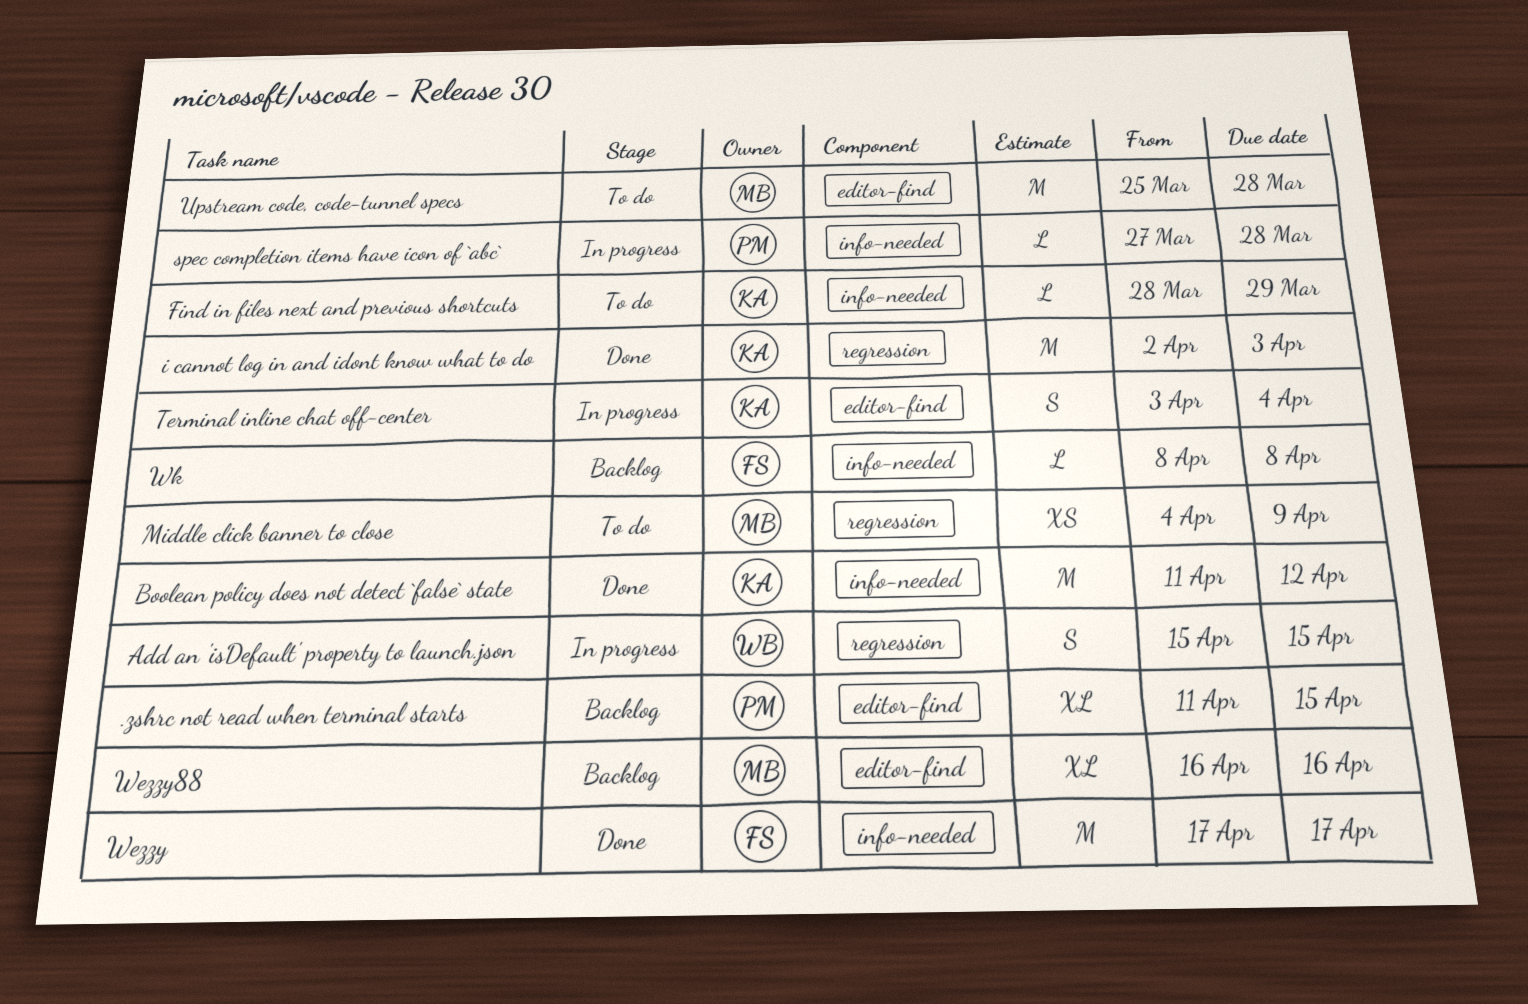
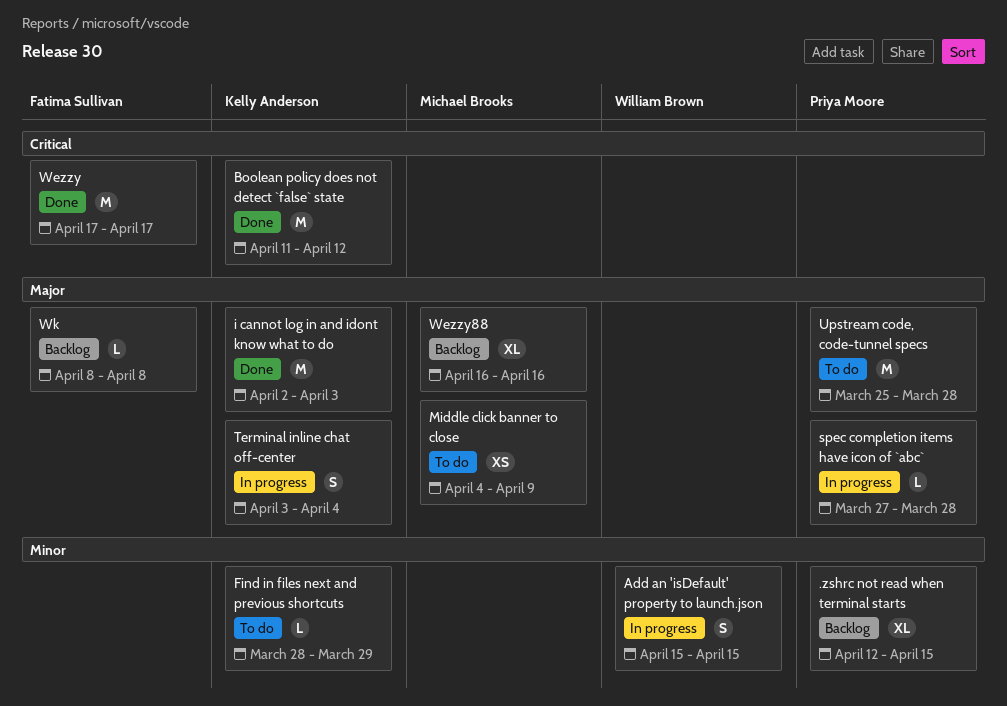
.zshrc not read when terminal starts, start: Apr 11 -> Apr 12
Upstream code, code-tunnel specs, owner: Michael Brooks -> Priya Moore

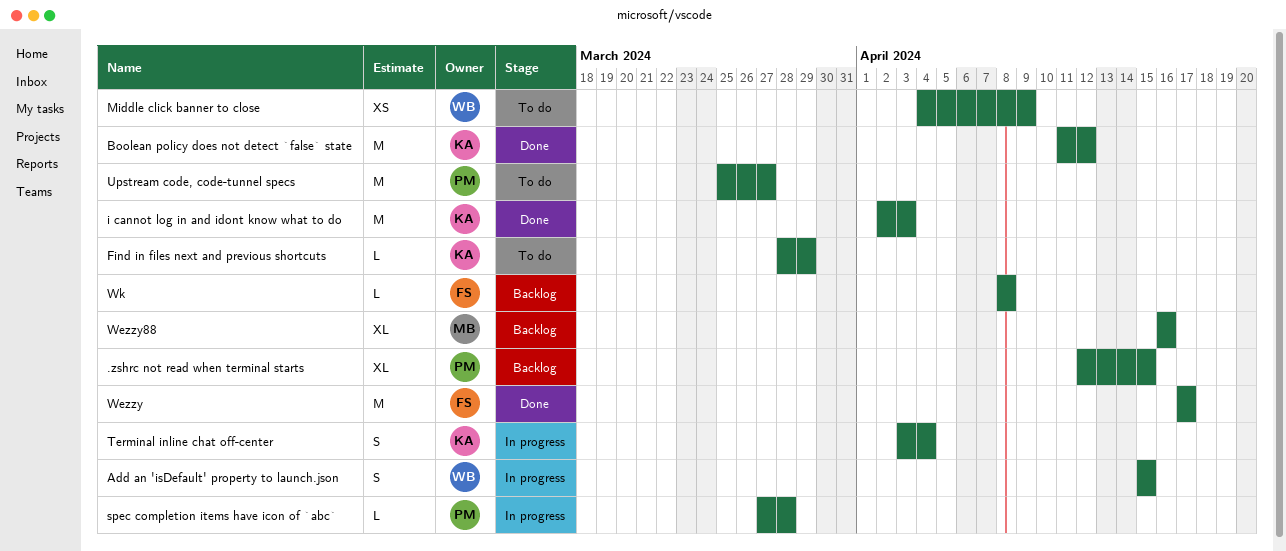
Middle click banner to close, owner: Michael Brooks -> William Brown
Upstream code, code-tunnel specs, due: Mar 28 -> Mar 27

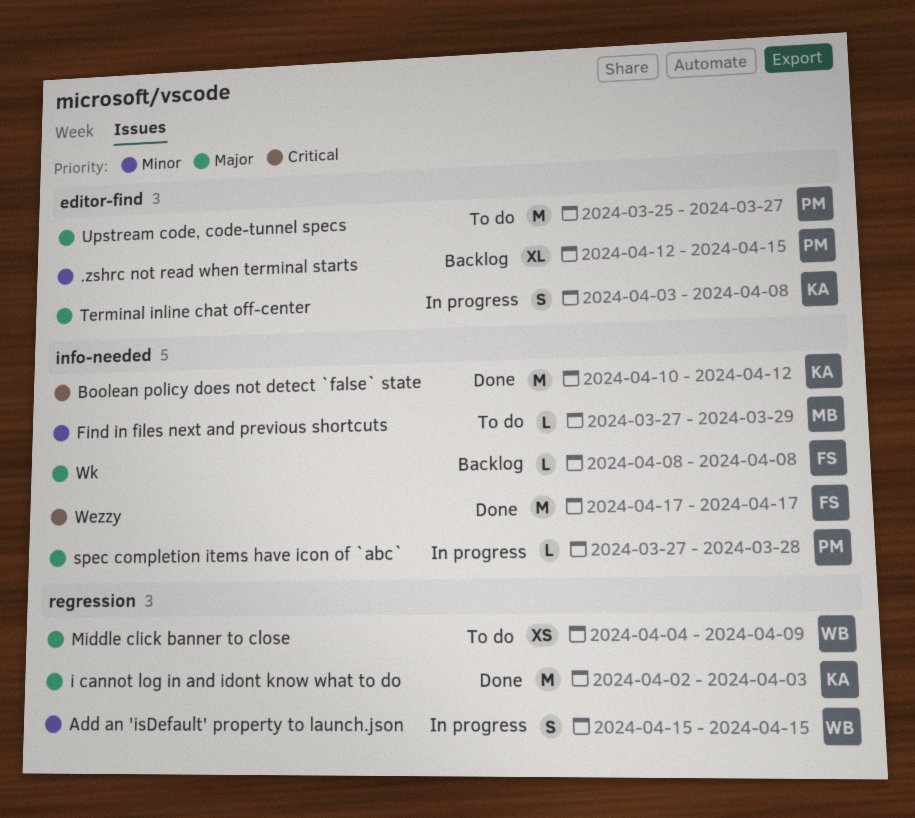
Boolean policy does not detect `false` state, start: Apr 11 -> Apr 10
Find in files next and previous shortcuts, owner: KA -> MB
Find in files next and previous shortcuts, start: Mar 28 -> Mar 27
Terminal inline chat off-center, due: Apr 4 -> Apr 8
Wezzy88: present -> none

